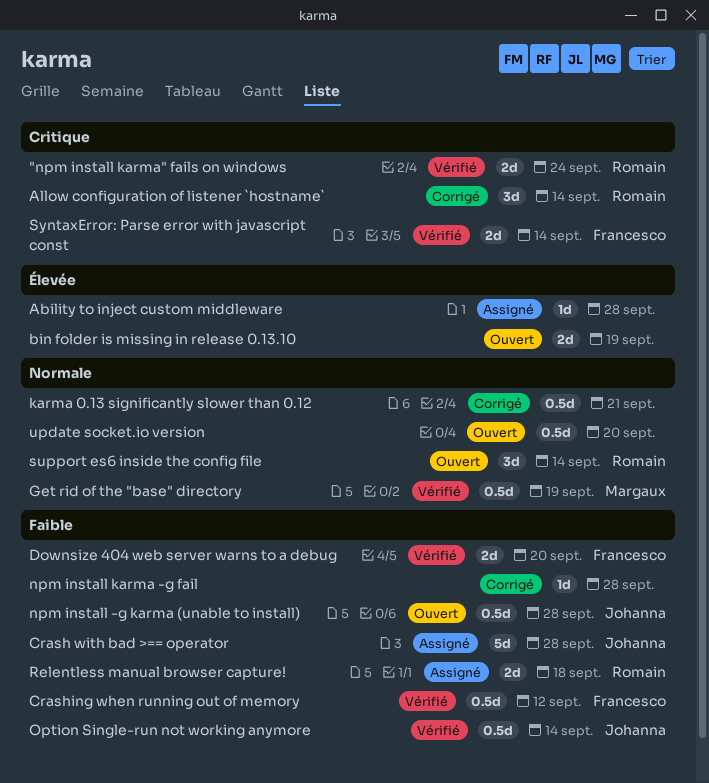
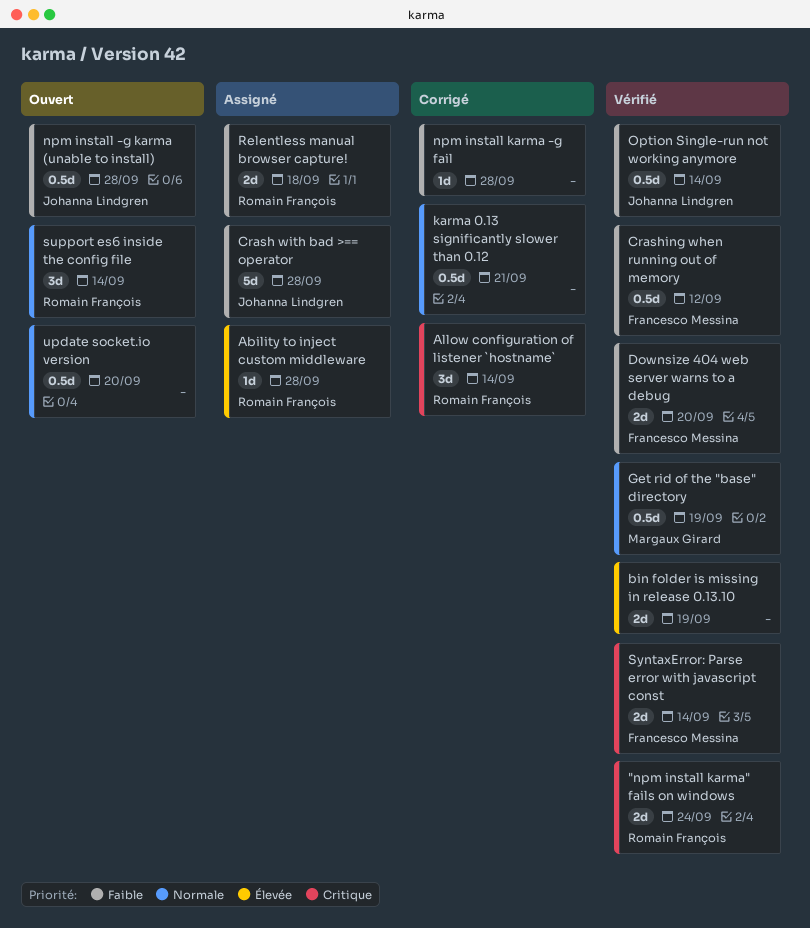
Ability to inject custom middleware, owner: none -> Romain François
bin folder is missing in release 0.13.10, status: Ouvert -> Vérifié

